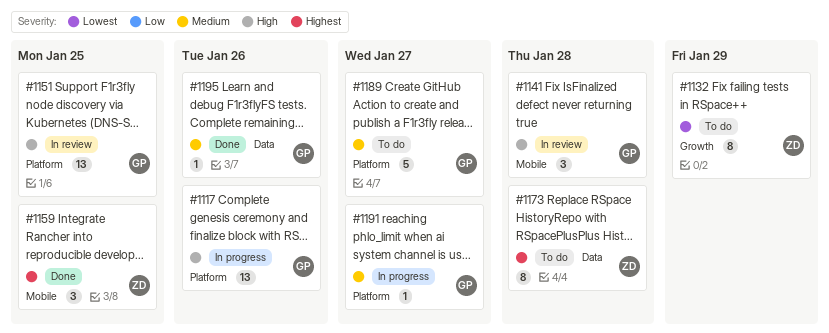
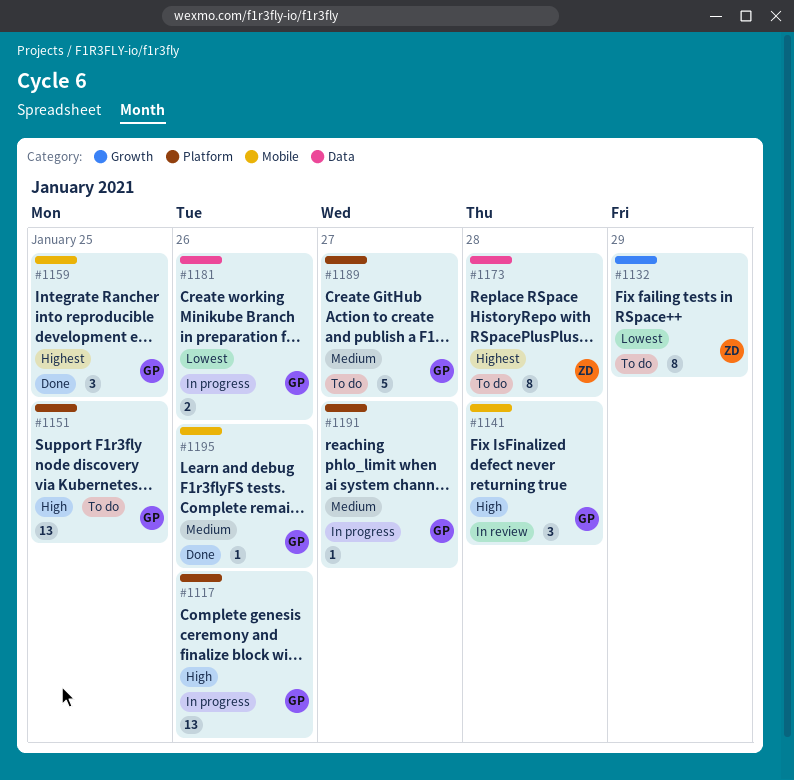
#1151, status: In review -> To do
#1159, owner: ZD -> GP
#1181: none -> present
#1195, label: Data -> Mobile

